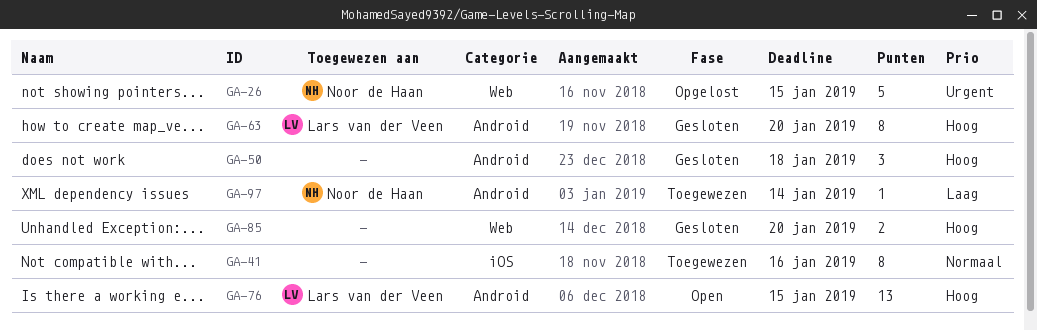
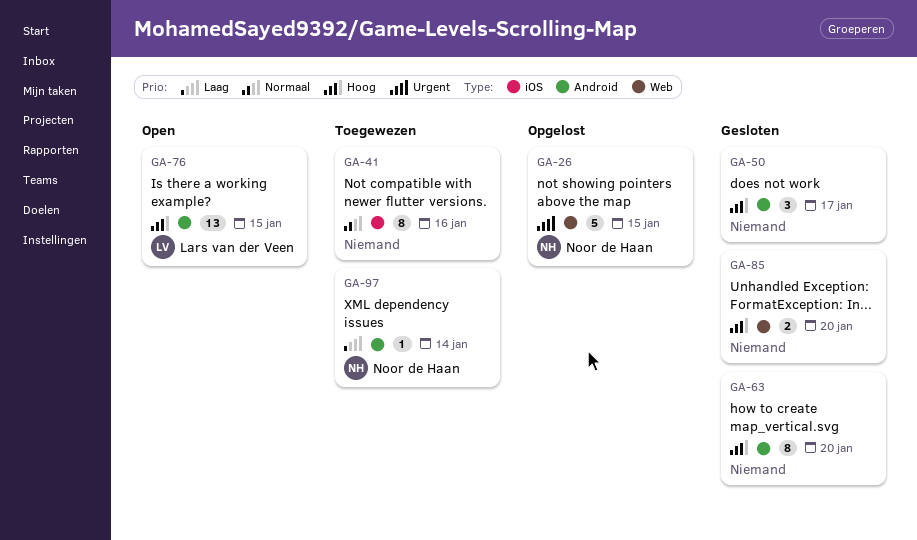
GA-50, due: Jan 18 -> Jan 17
GA-63, owner: Lars van der Veen -> none

